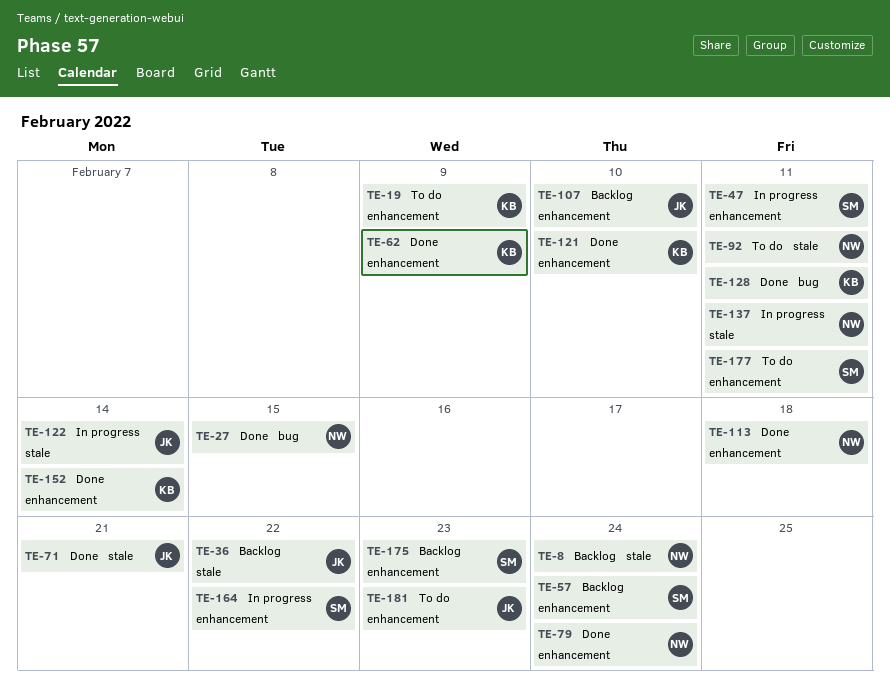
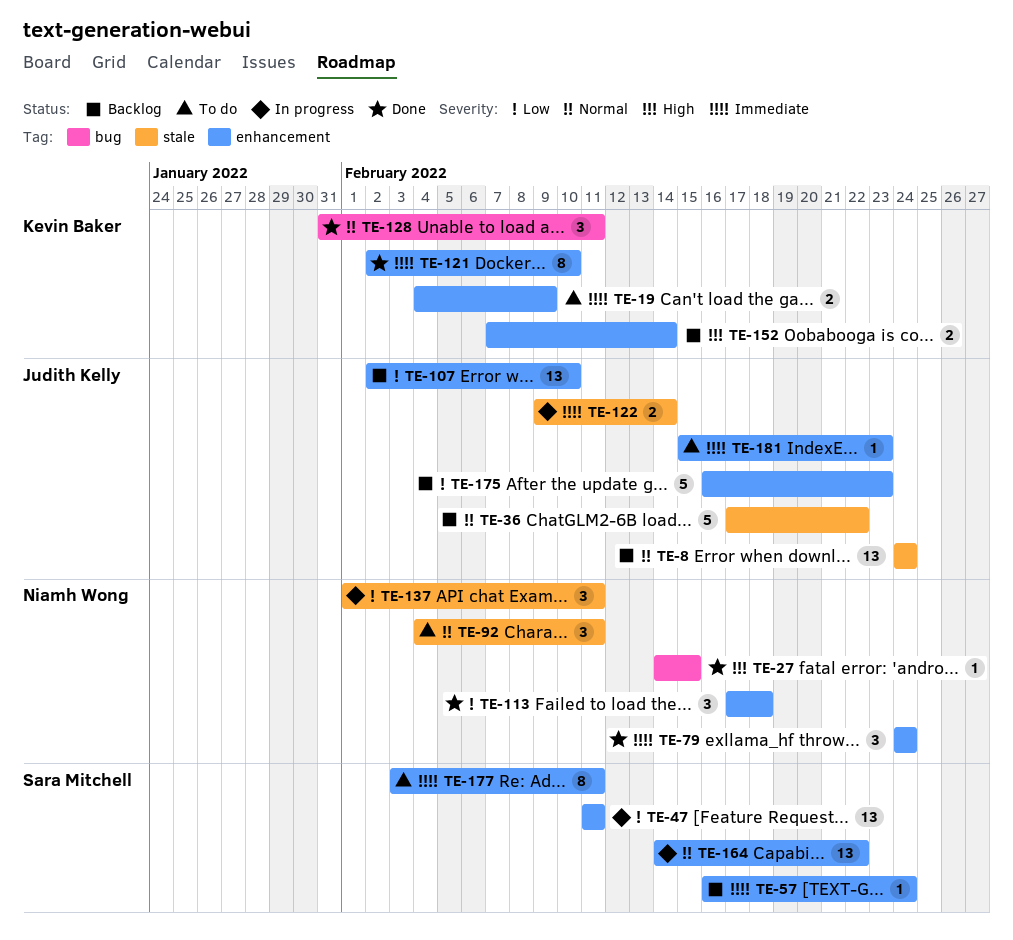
TE-8, owner: Niamh Wong -> Judith Kelly
TE-62: present -> none
TE-71: present -> none
TE-152, status: Done -> Backlog
TE-175, owner: Sara Mitchell -> Judith Kelly

